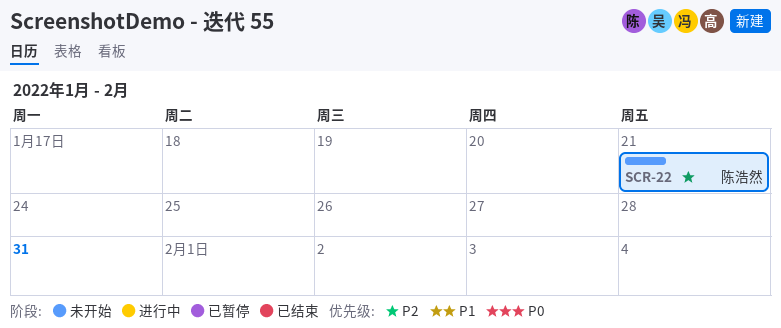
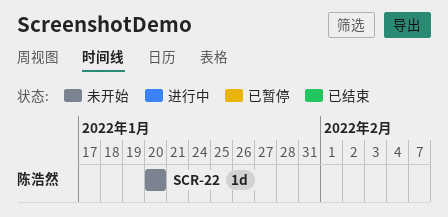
SCR-22, due: Jan 21 -> Jan 20

